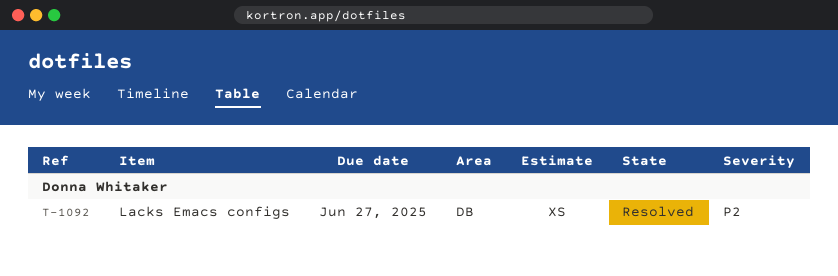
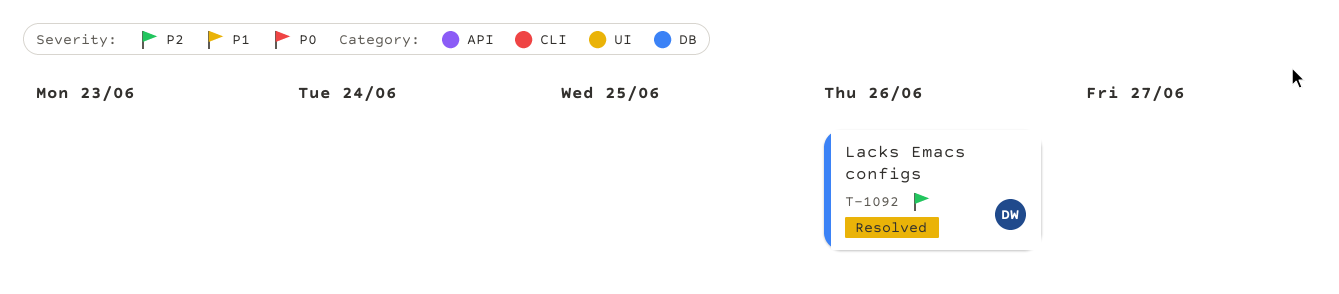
T-1092, due: Jun 27 -> Jun 26

